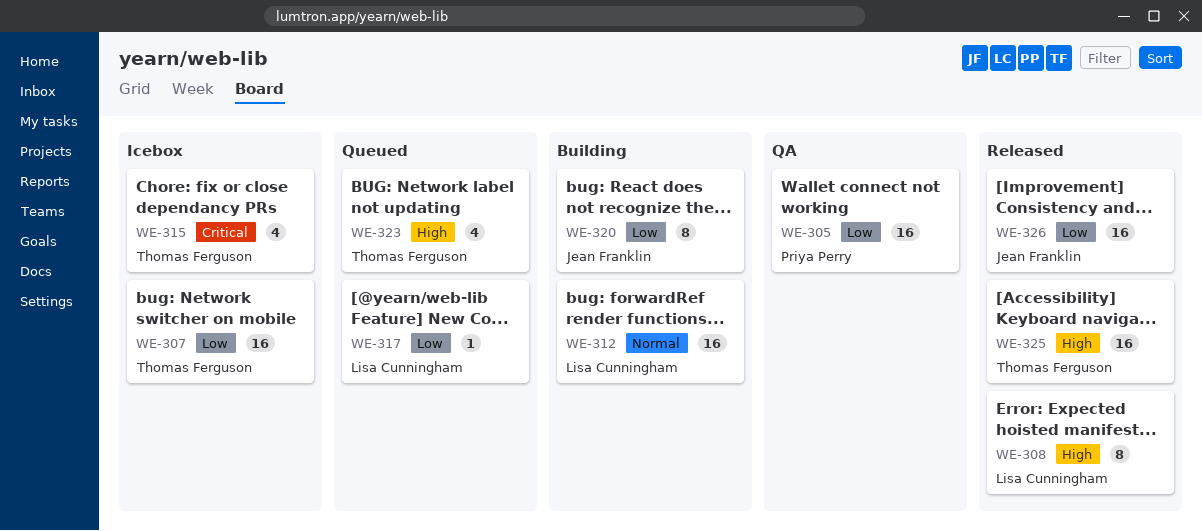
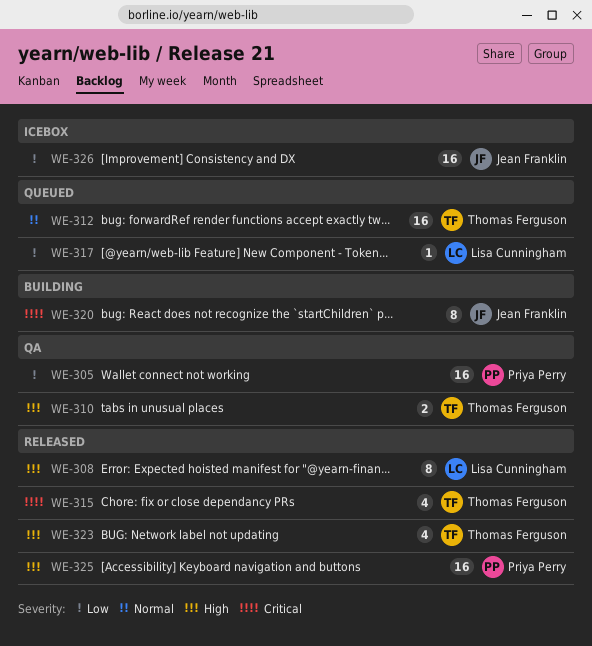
WE-307: present -> none
WE-310: none -> present
WE-312, status: Building -> Queued
WE-312, owner: Lisa Cunningham -> Thomas Ferguson
WE-315, status: Icebox -> Released
WE-320, priority: Low -> Critical
WE-323, status: Queued -> Released
WE-325, owner: Thomas Ferguson -> Priya Perry
WE-326, status: Released -> Icebox

